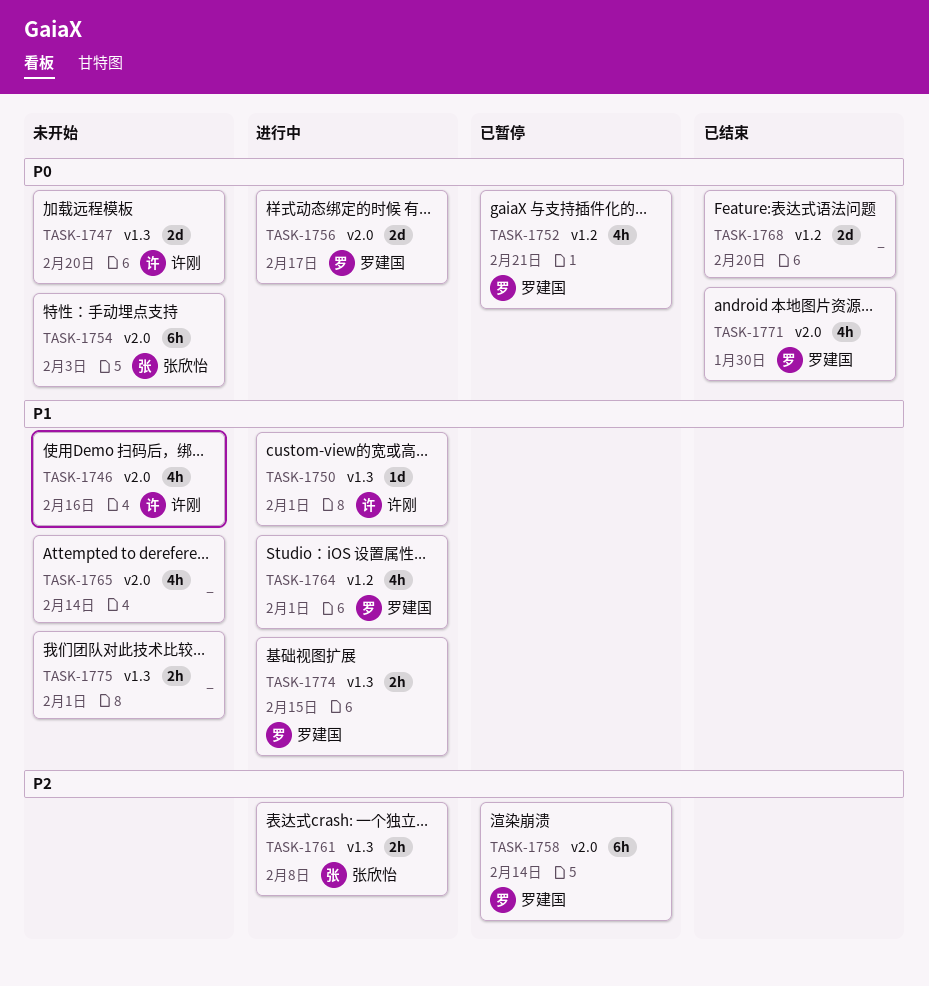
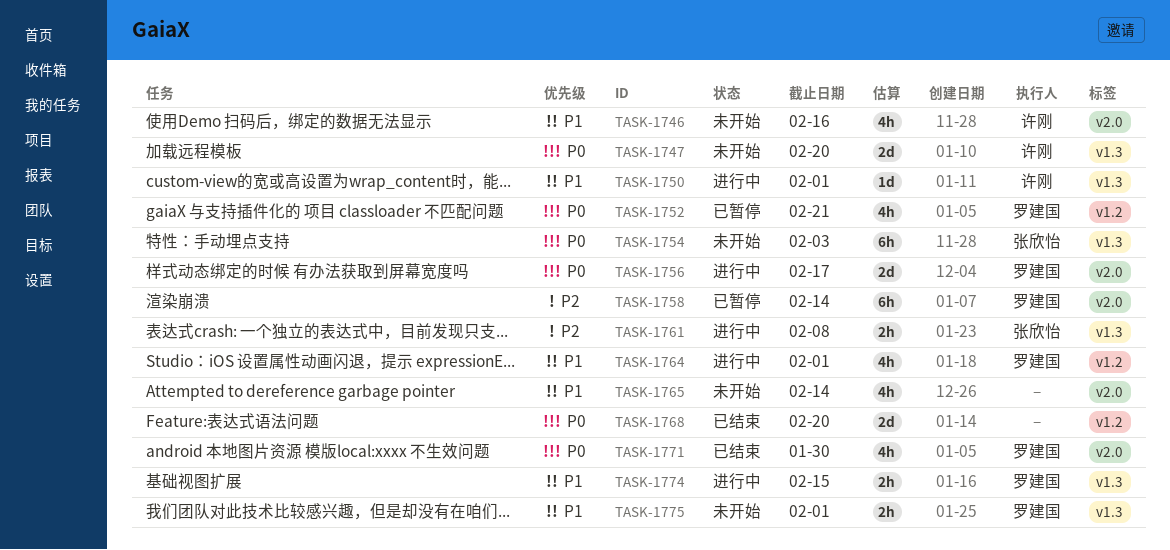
TASK-1754, label: v2.0 -> v1.3
TASK-1775, owner: none -> 罗建国

